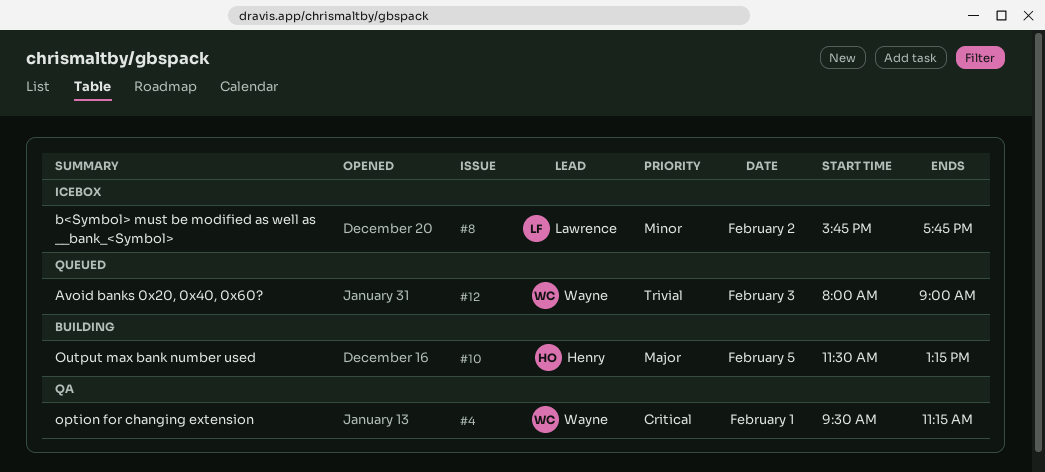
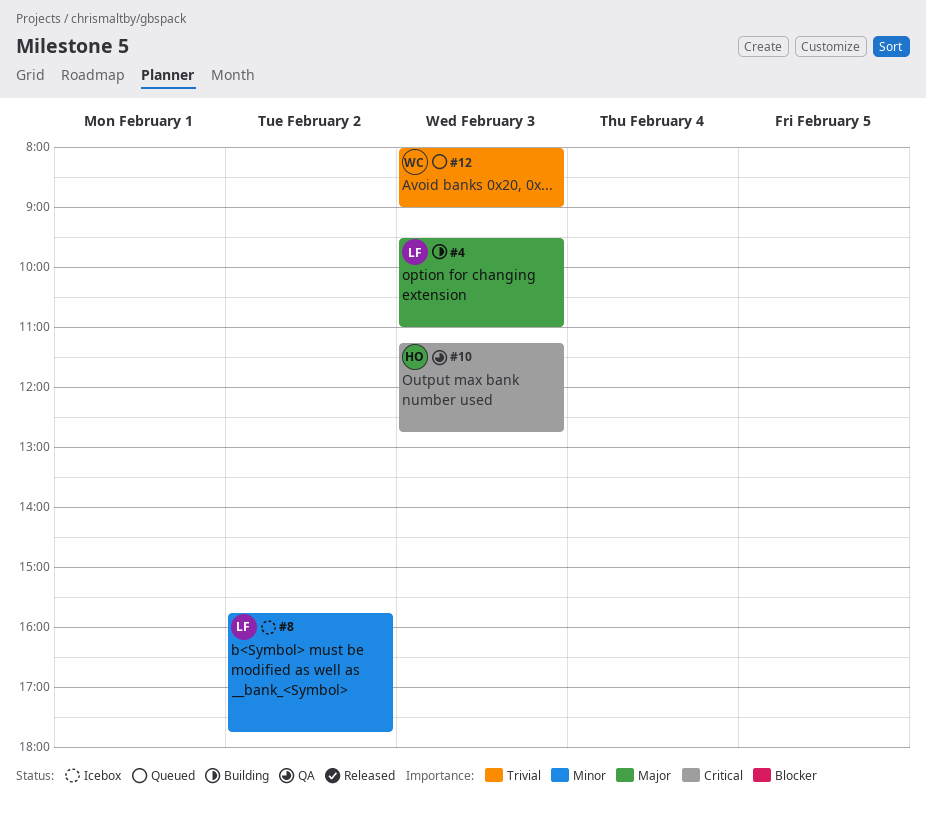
#4, status: QA -> Building
#4, owner: Wayne -> Lawrence
#4, priority: Critical -> Major
#4, day: Feb 1 -> Feb 3
#4, ends: 11:15 -> 11:00
#10, status: Building -> QA
#10, priority: Major -> Critical
#10, day: Feb 5 -> Feb 3
#10, begins: 11:30 -> 11:15
#10, ends: 13:15 -> 12:45

